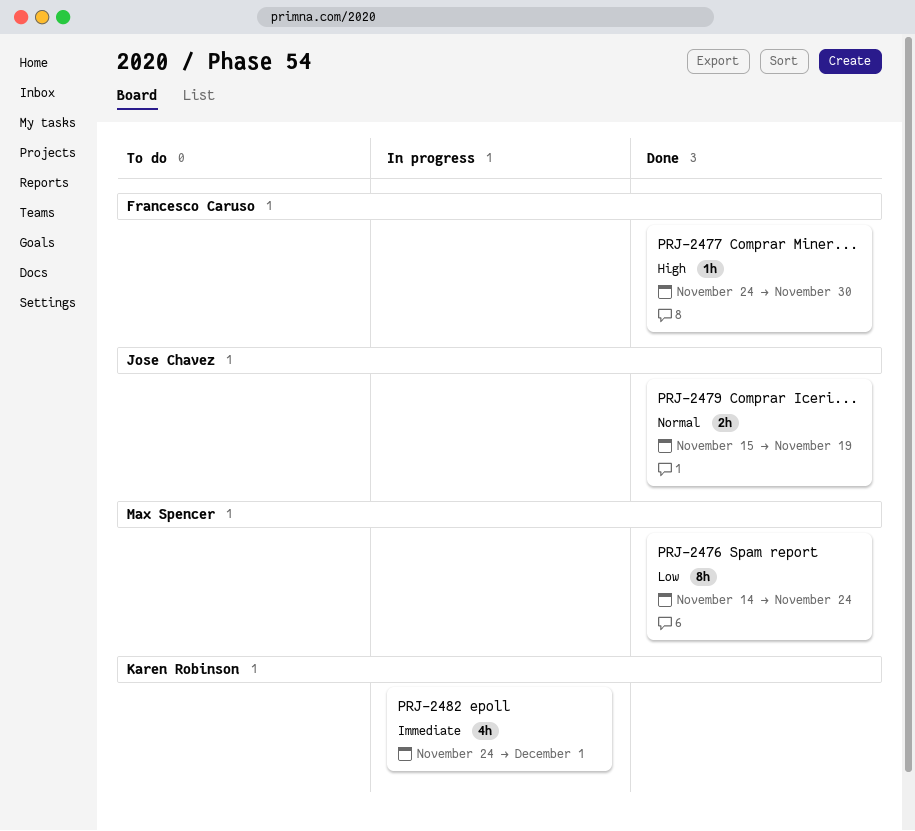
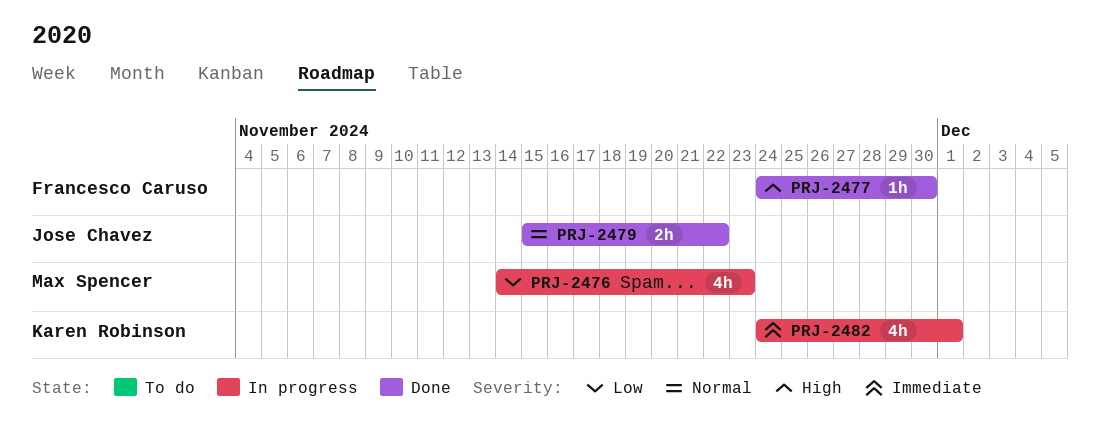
PRJ-2476, status: Done -> In progress
PRJ-2476, estimate: 8h -> 4h
PRJ-2476, due: Nov 24 -> Nov 23
PRJ-2479, due: Nov 19 -> Nov 22

